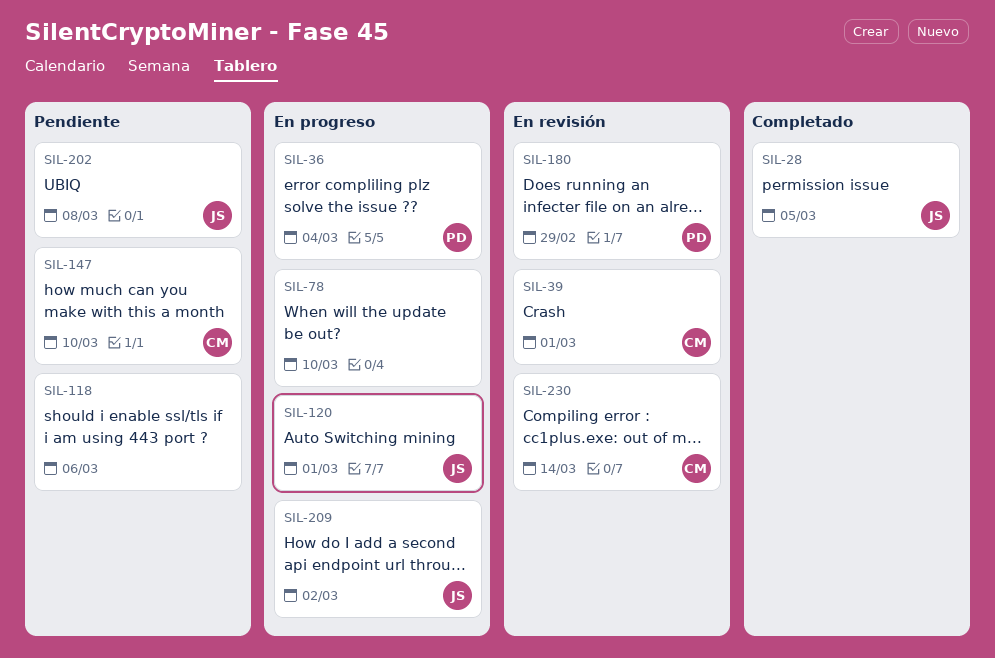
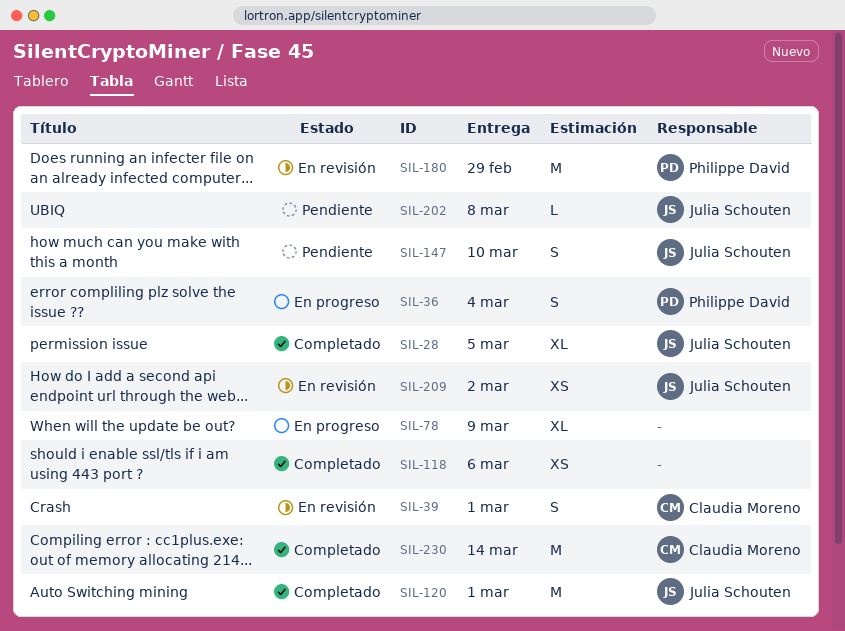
SIL-78, due: Mar 10 -> Mar 9
SIL-118, status: Pendiente -> Completado
SIL-120, status: En progreso -> Completado
SIL-147, owner: Claudia Moreno -> Julia Schouten
SIL-209, status: En progreso -> En revisión
SIL-230, status: En revisión -> Completado

